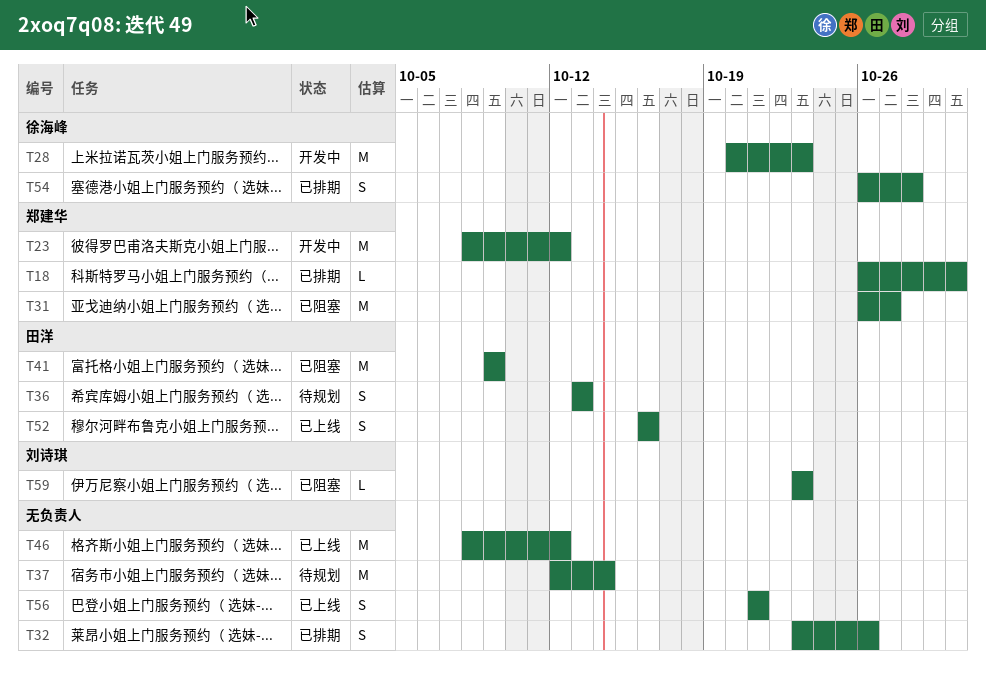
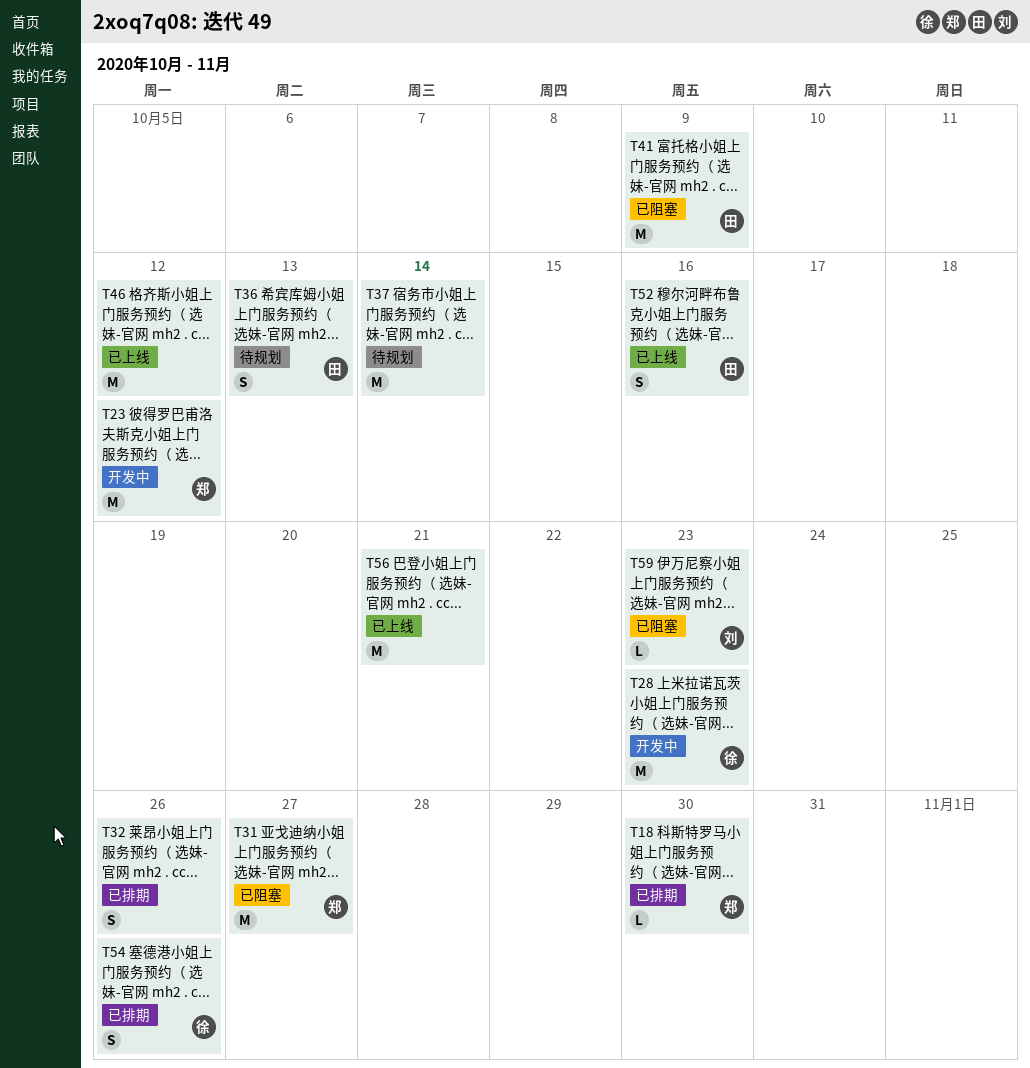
T54, due: Oct 28 -> Oct 26
T56, estimate: S -> M

